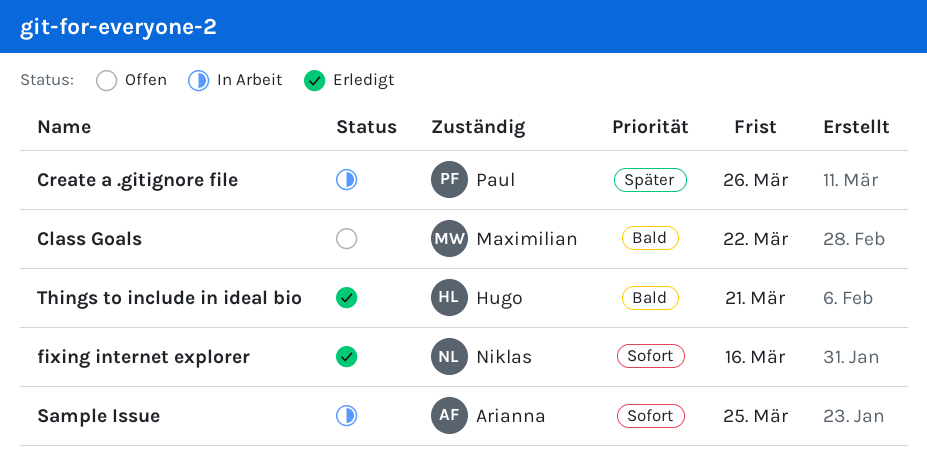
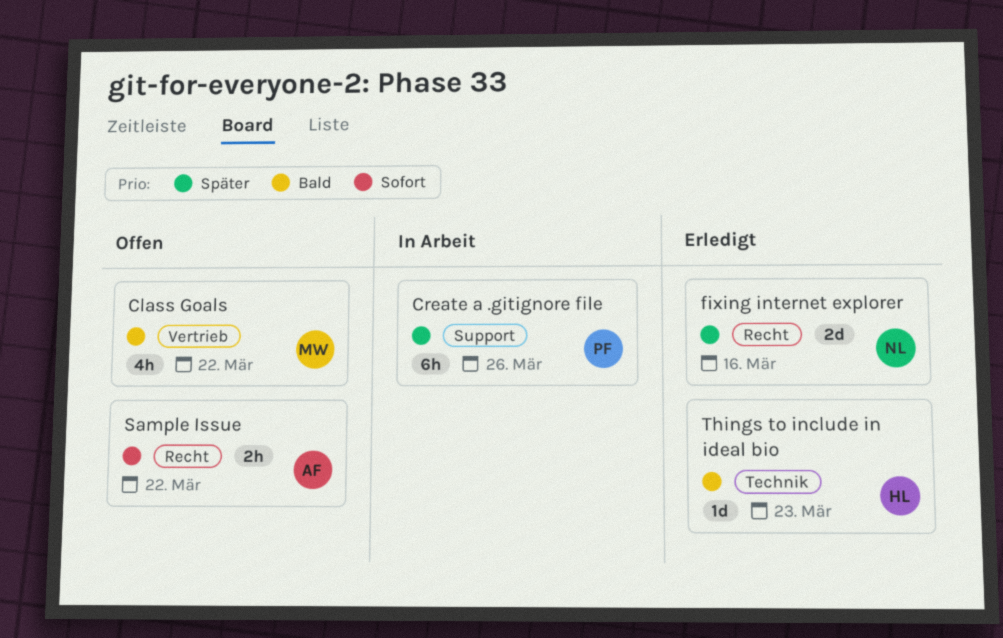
fixing internet explorer, priority: Sofort -> Später
Sample Issue, status: In Arbeit -> Offen
Sample Issue, due: Mar 25 -> Mar 22
Things to include in ideal bio, due: Mar 21 -> Mar 23

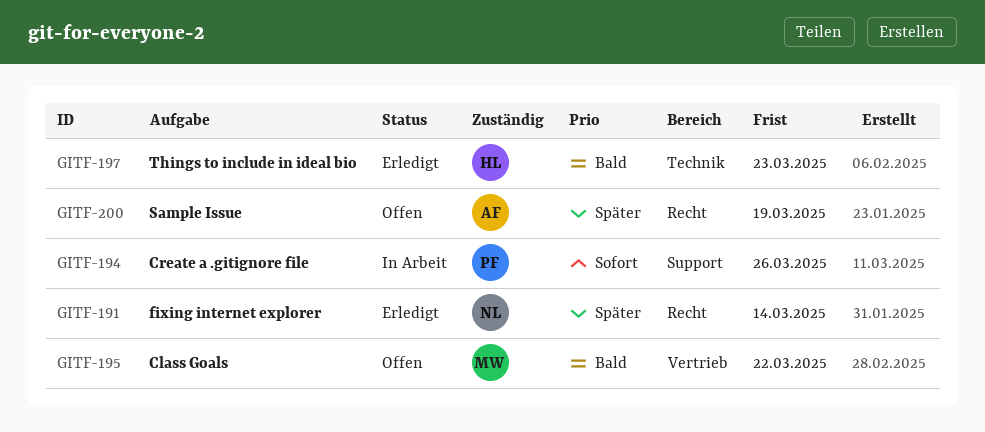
Create a .gitignore file, priority: Später -> Sofort
fixing internet explorer, due: Mar 16 -> Mar 14
Sample Issue, priority: Sofort -> Später
Sample Issue, due: Mar 22 -> Mar 19

